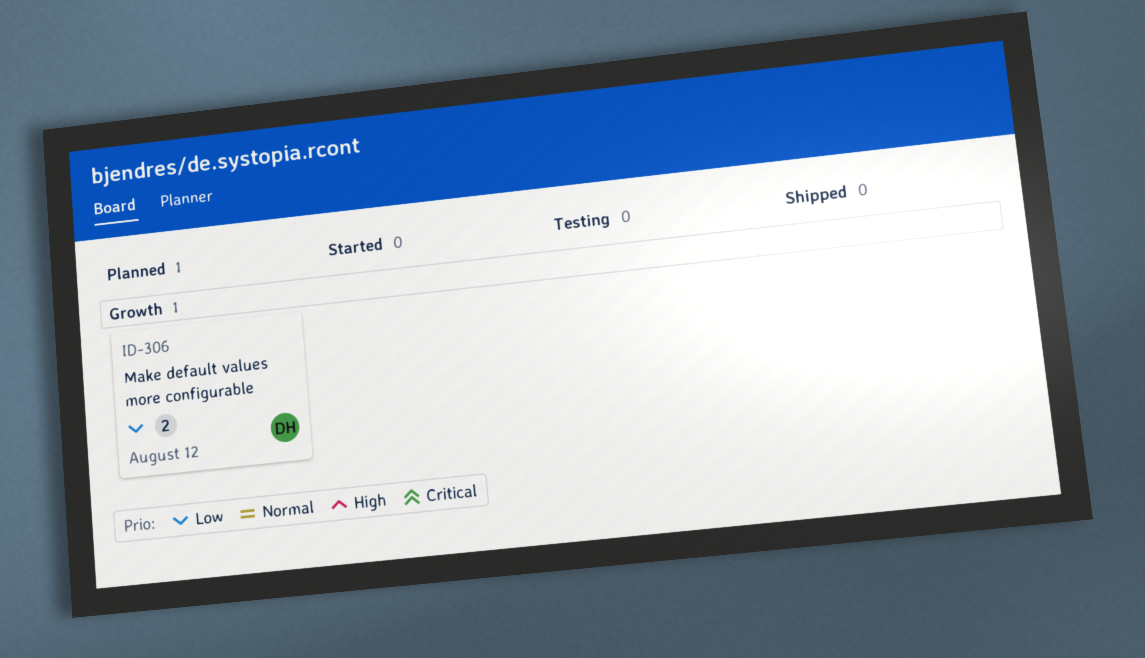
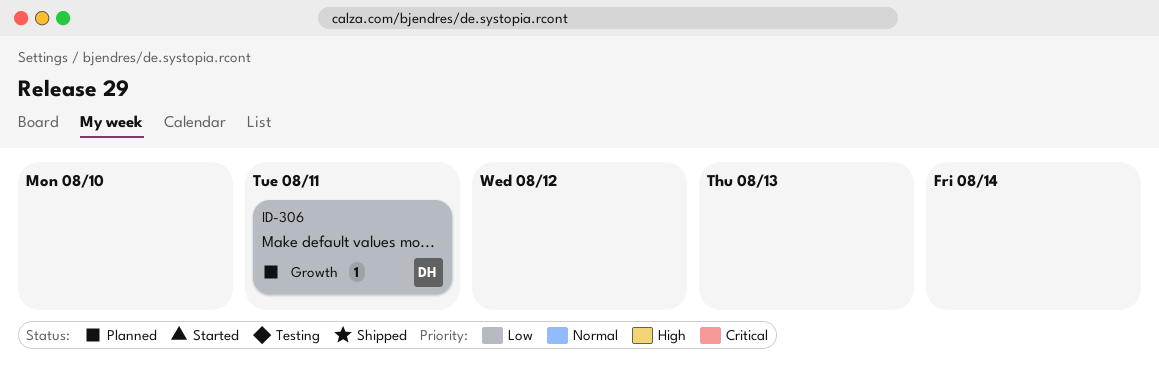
ID-306, estimate: 2 -> 1
ID-306, due: Aug 12 -> Aug 11

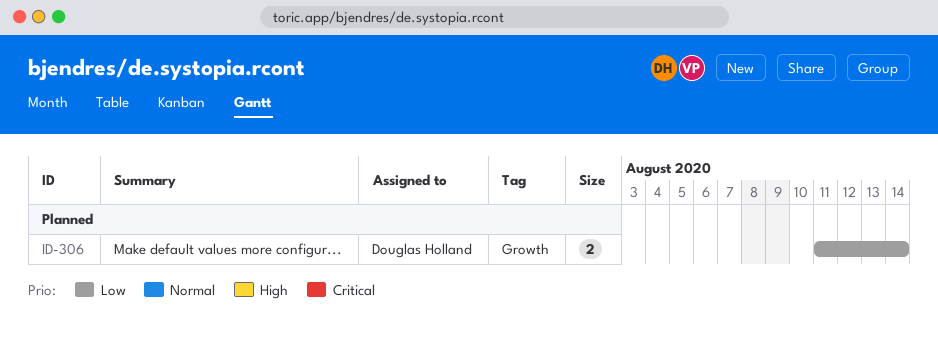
ID-306, estimate: 1 -> 2
ID-306, due: Aug 11 -> Aug 14

